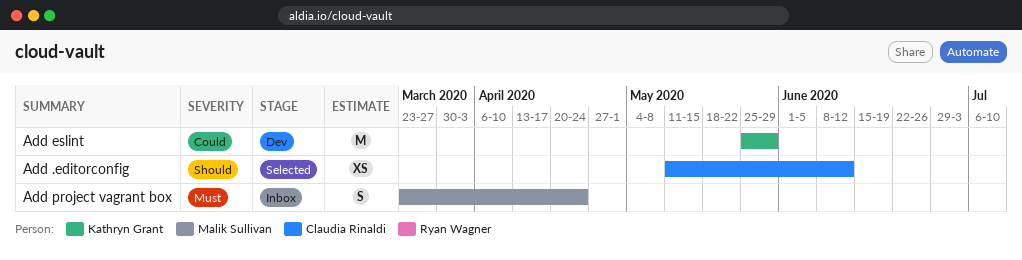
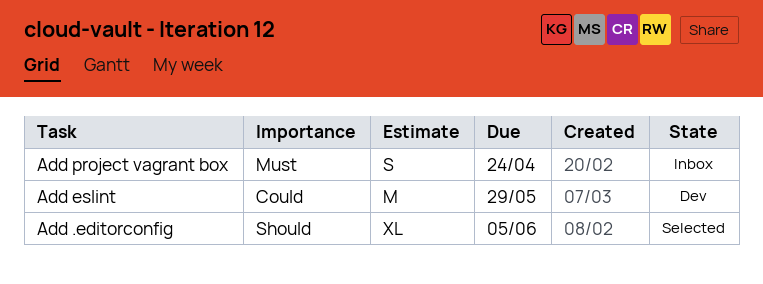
Add .editorconfig, estimate: XS -> XL
Add .editorconfig, due: Jun 12 -> Jun 5

